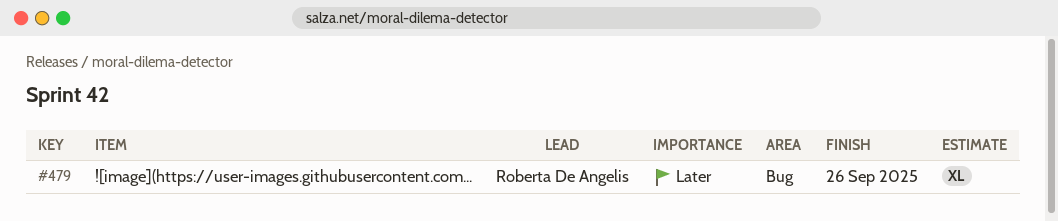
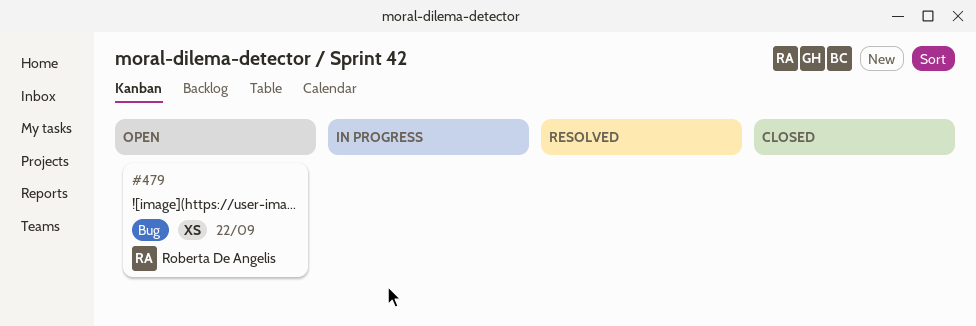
#479, estimate: XL -> XS
#479, due: Sep 26 -> Sep 22

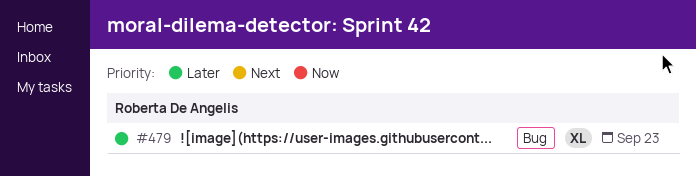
#479, estimate: XS -> XL
#479, due: Sep 22 -> Sep 23

